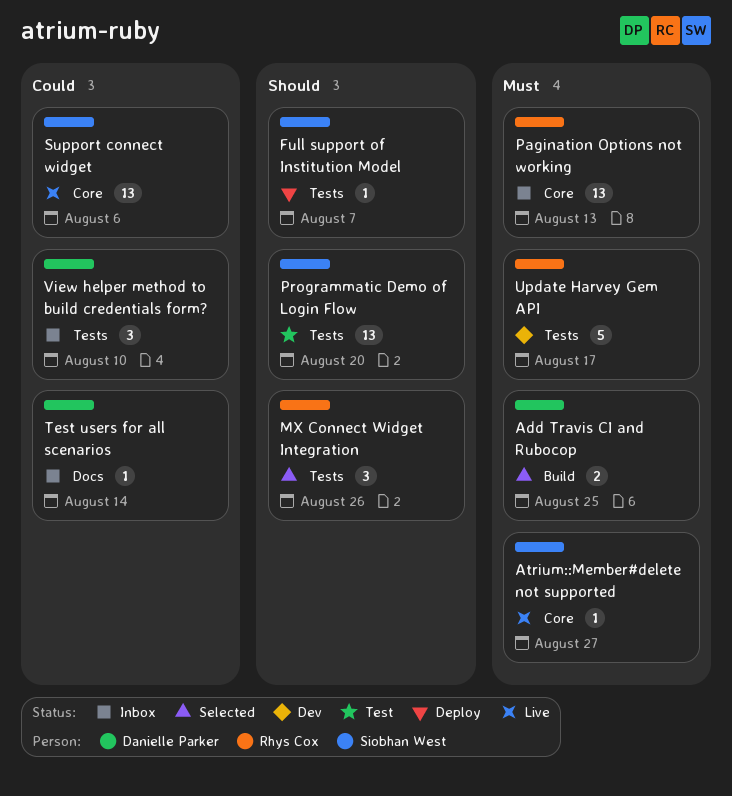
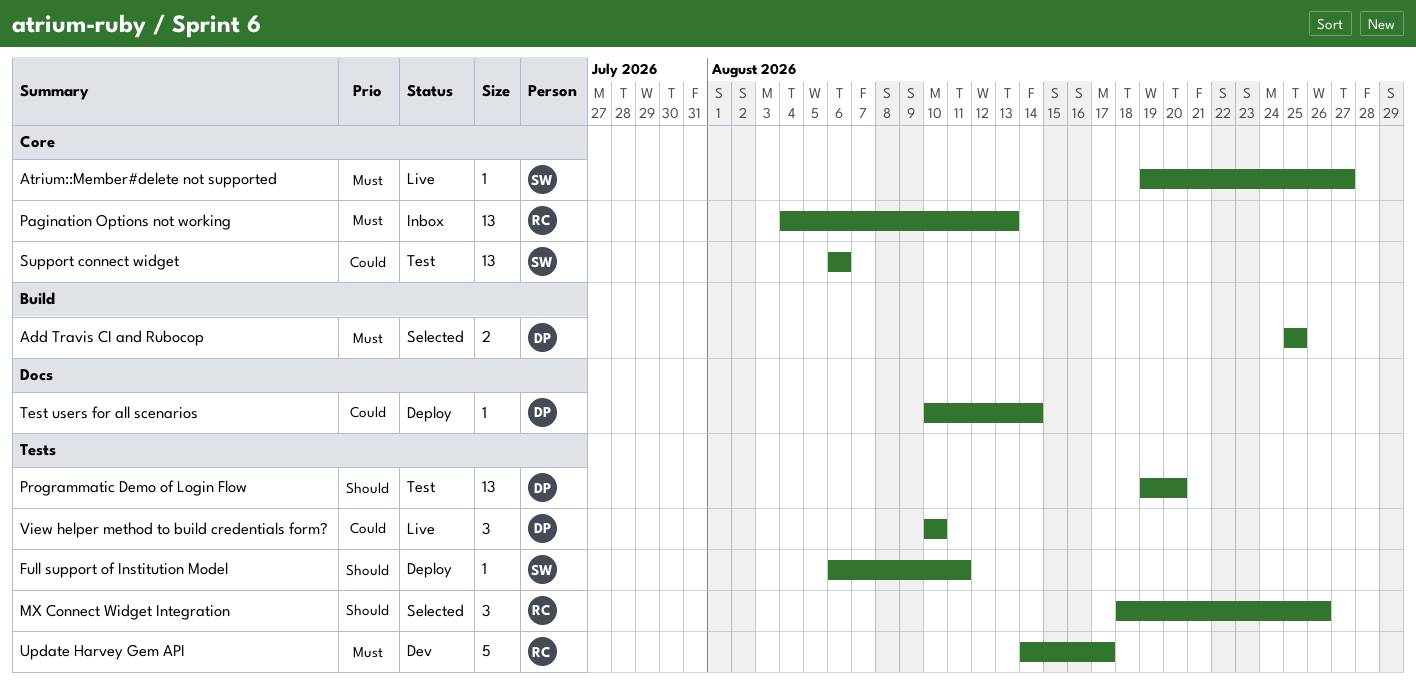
Full support of Institution Model, due: Aug 7 -> Aug 11
Programmatic Demo of Login Flow, owner: Siobhan West -> Danielle Parker
Support connect widget, status: Live -> Test
Test users for all scenarios, status: Inbox -> Deploy
View helper method to build credentials form?, status: Inbox -> Live

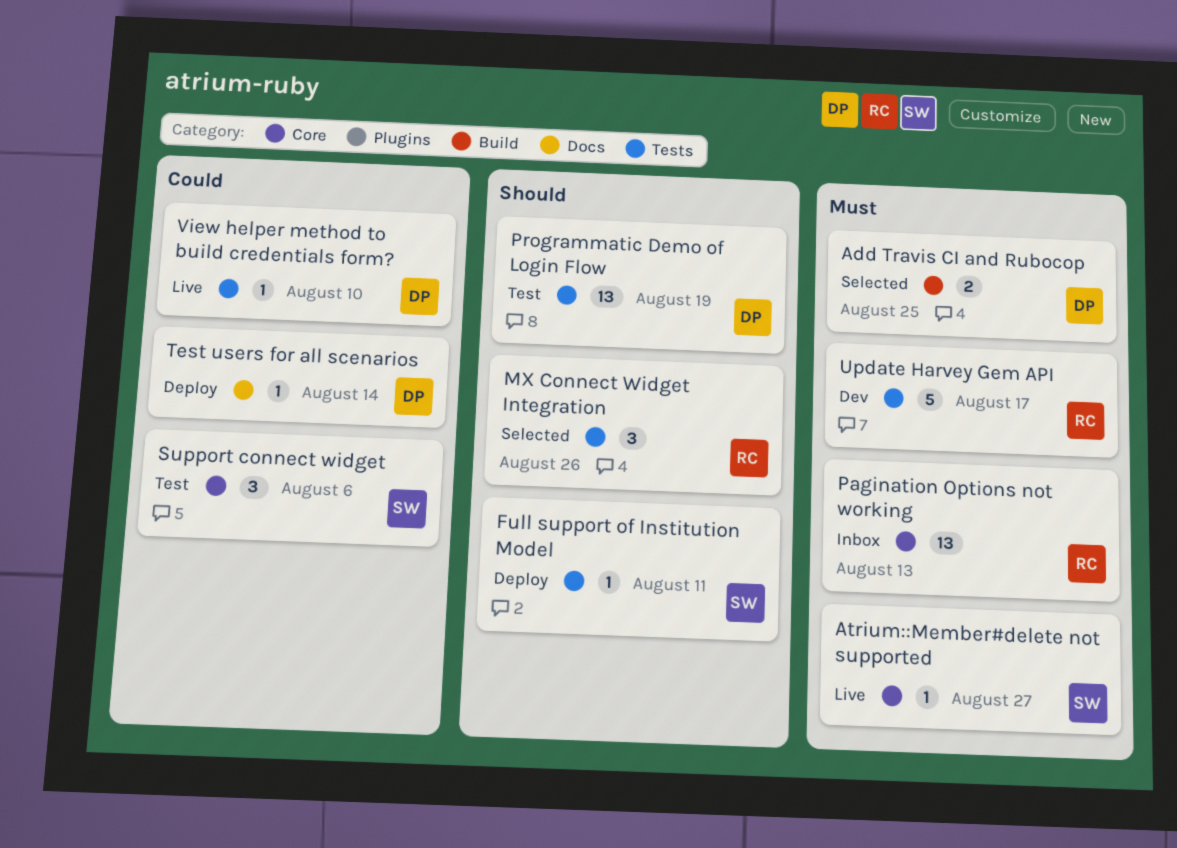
Programmatic Demo of Login Flow, due: Aug 20 -> Aug 19
Support connect widget, estimate: 13 -> 3
View helper method to build credentials form?, estimate: 3 -> 1

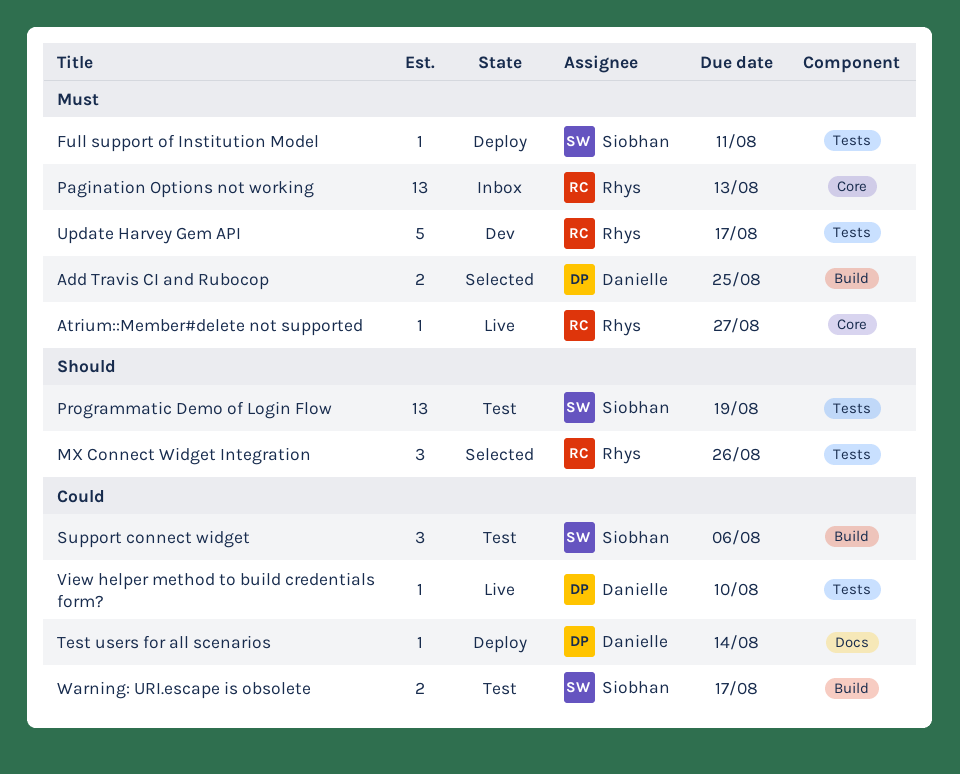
Atrium::Member#delete not supported, owner: Siobhan -> Rhys
Full support of Institution Model, priority: Should -> Must
Programmatic Demo of Login Flow, owner: Danielle -> Siobhan
Support connect widget, label: Core -> Build
Warning: URI.escape is obsolete: none -> present

